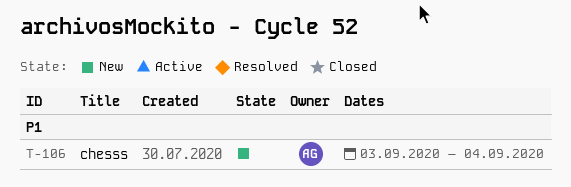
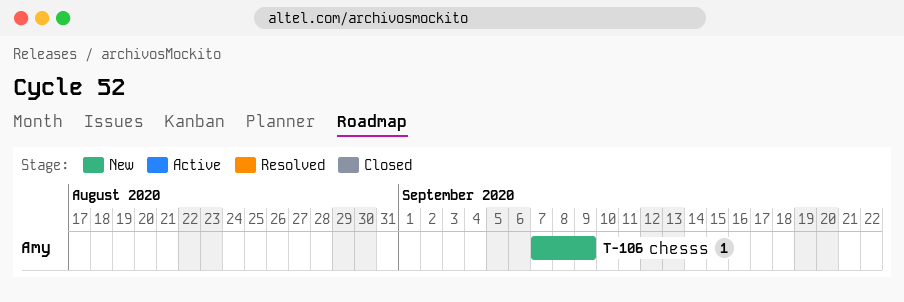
T-106, start: Sep 3 -> Sep 7
T-106, due: Sep 4 -> Sep 9

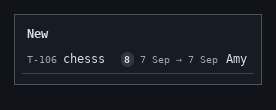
T-106, estimate: 1 -> 8
T-106, due: Sep 9 -> Sep 7

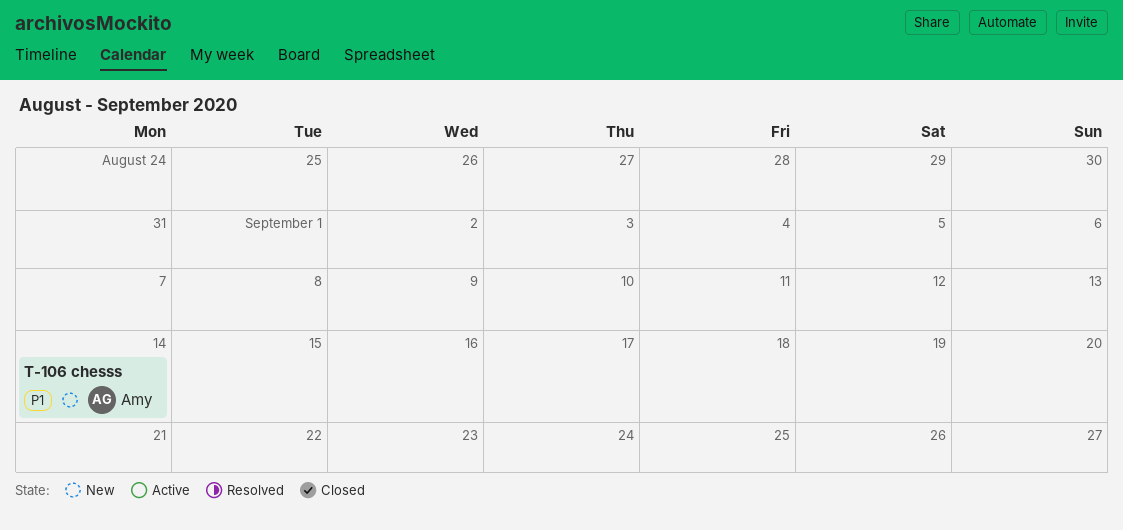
T-106, due: Sep 7 -> Sep 14

